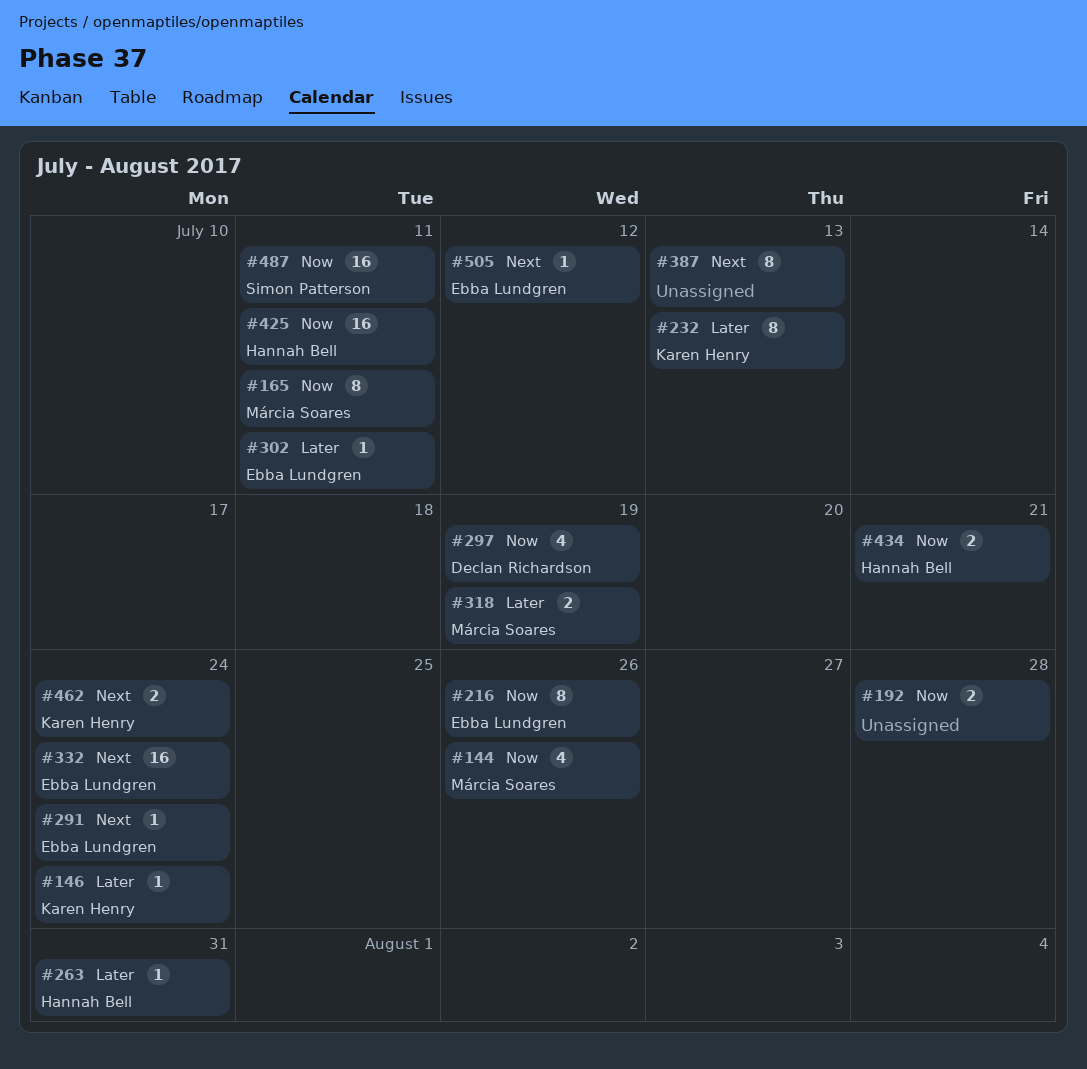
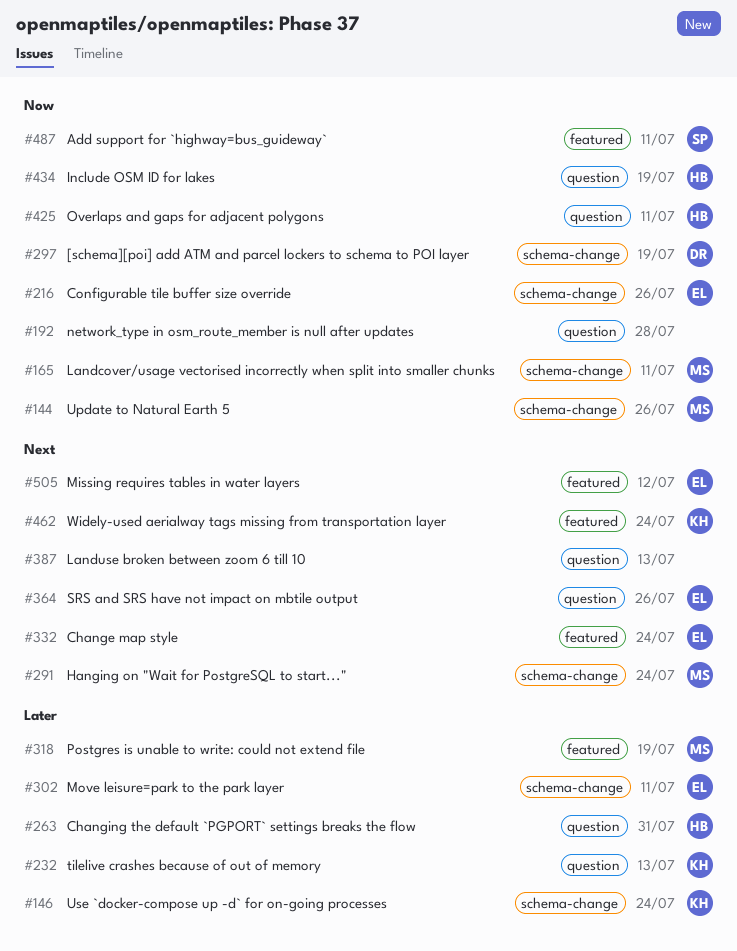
#291, owner: Ebba Lundgren -> Márcia Soares
#364: none -> present
#434, due: Jul 21 -> Jul 19

